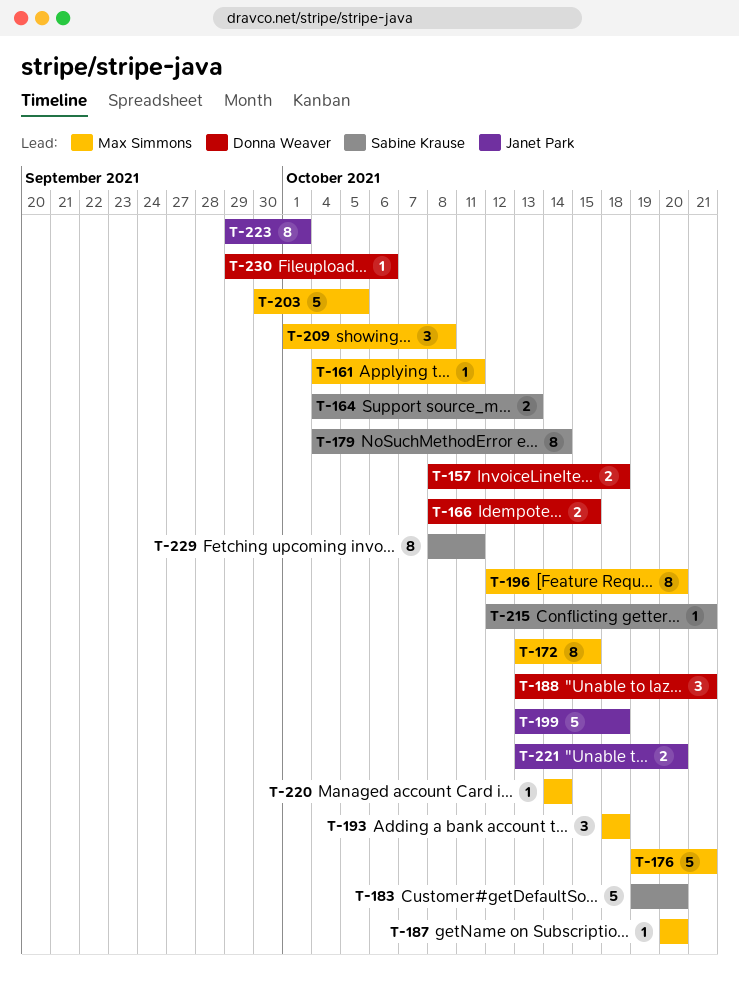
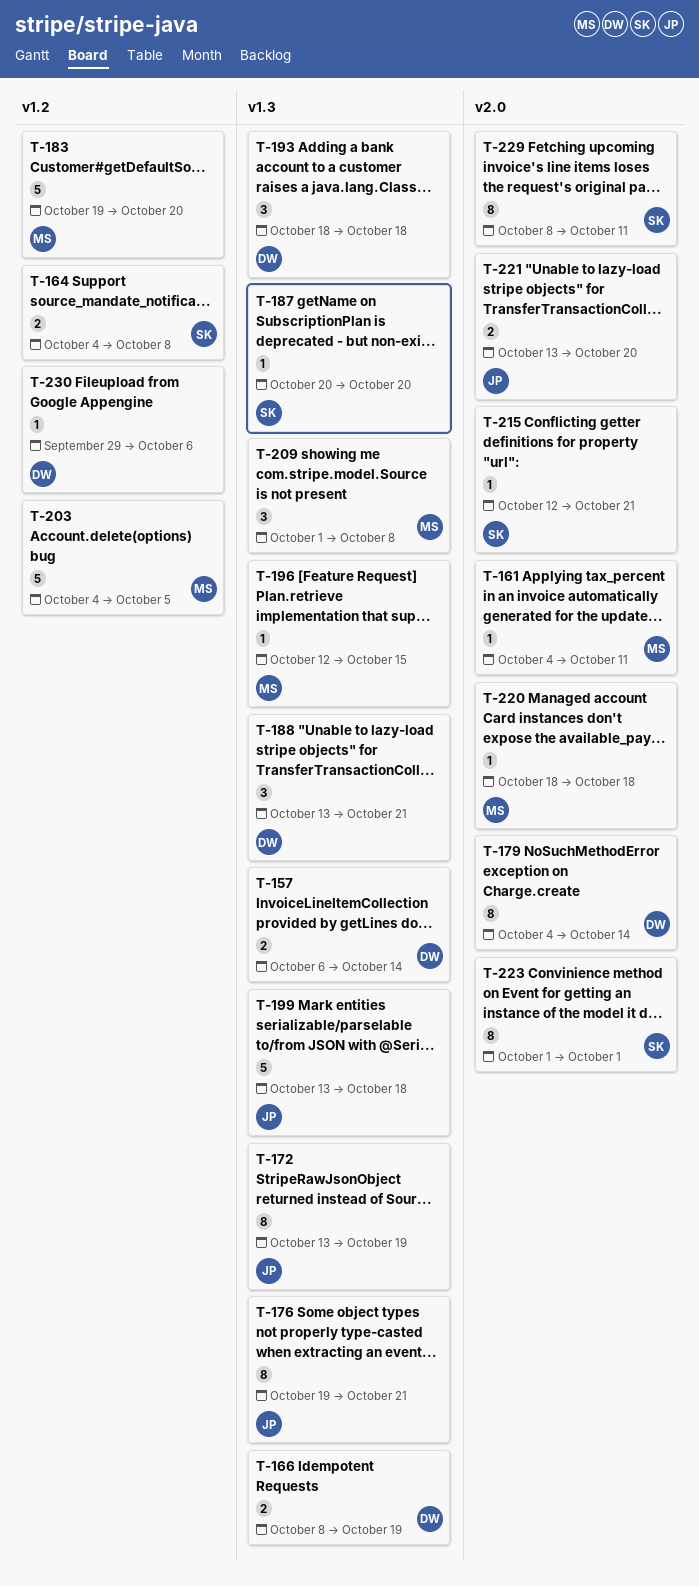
T-157, start: Oct 8 -> Oct 6
T-157, due: Oct 18 -> Oct 14
T-164, due: Oct 13 -> Oct 8
T-166, due: Oct 15 -> Oct 19
T-172, owner: Max Simmons -> Janet Park
T-172, due: Oct 15 -> Oct 19
T-176, owner: Max Simmons -> Janet Park
T-176, estimate: 5 -> 8
T-179, owner: Sabine Krause -> Donna Weaver
T-183, owner: Sabine Krause -> Max Simmons
T-187, owner: Max Simmons -> Sabine Krause
T-193, owner: Max Simmons -> Donna Weaver
T-196, estimate: 8 -> 1
T-196, due: Oct 20 -> Oct 15
T-203, start: Sep 30 -> Oct 4
T-220, start: Oct 14 -> Oct 18
T-220, due: Oct 14 -> Oct 18
T-223, owner: Janet Park -> Sabine Krause
T-223, start: Sep 29 -> Oct 1

